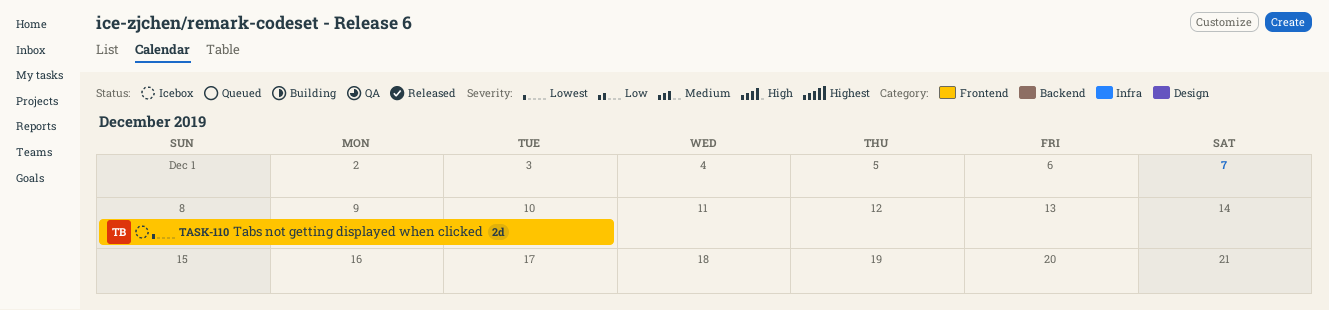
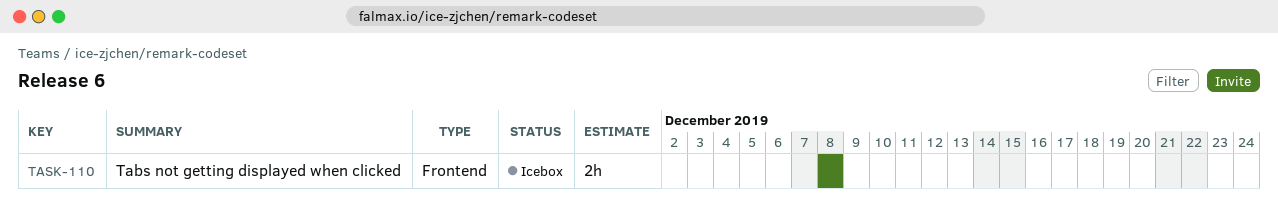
TASK-110, estimate: 2d -> 2h
TASK-110, due: Dec 10 -> Dec 8

